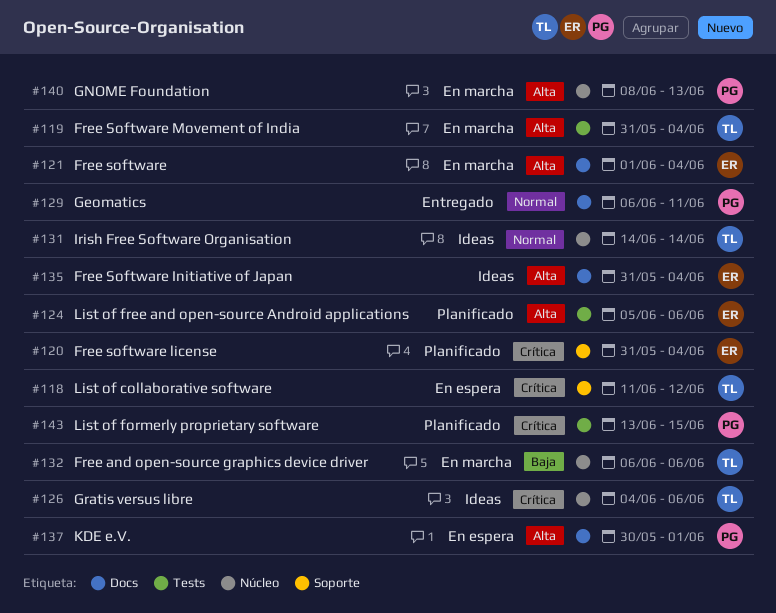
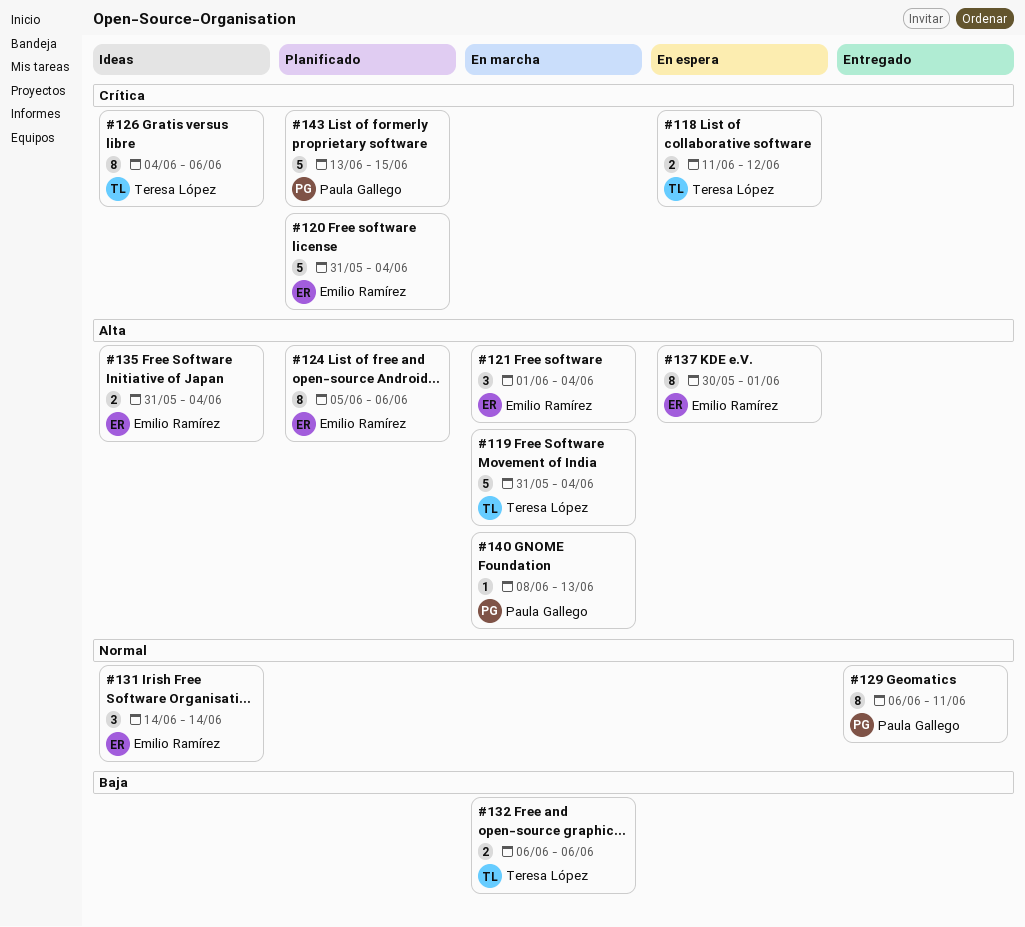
#131, owner: Teresa López -> Emilio Ramírez
#137, owner: Paula Gallego -> Emilio Ramírez

